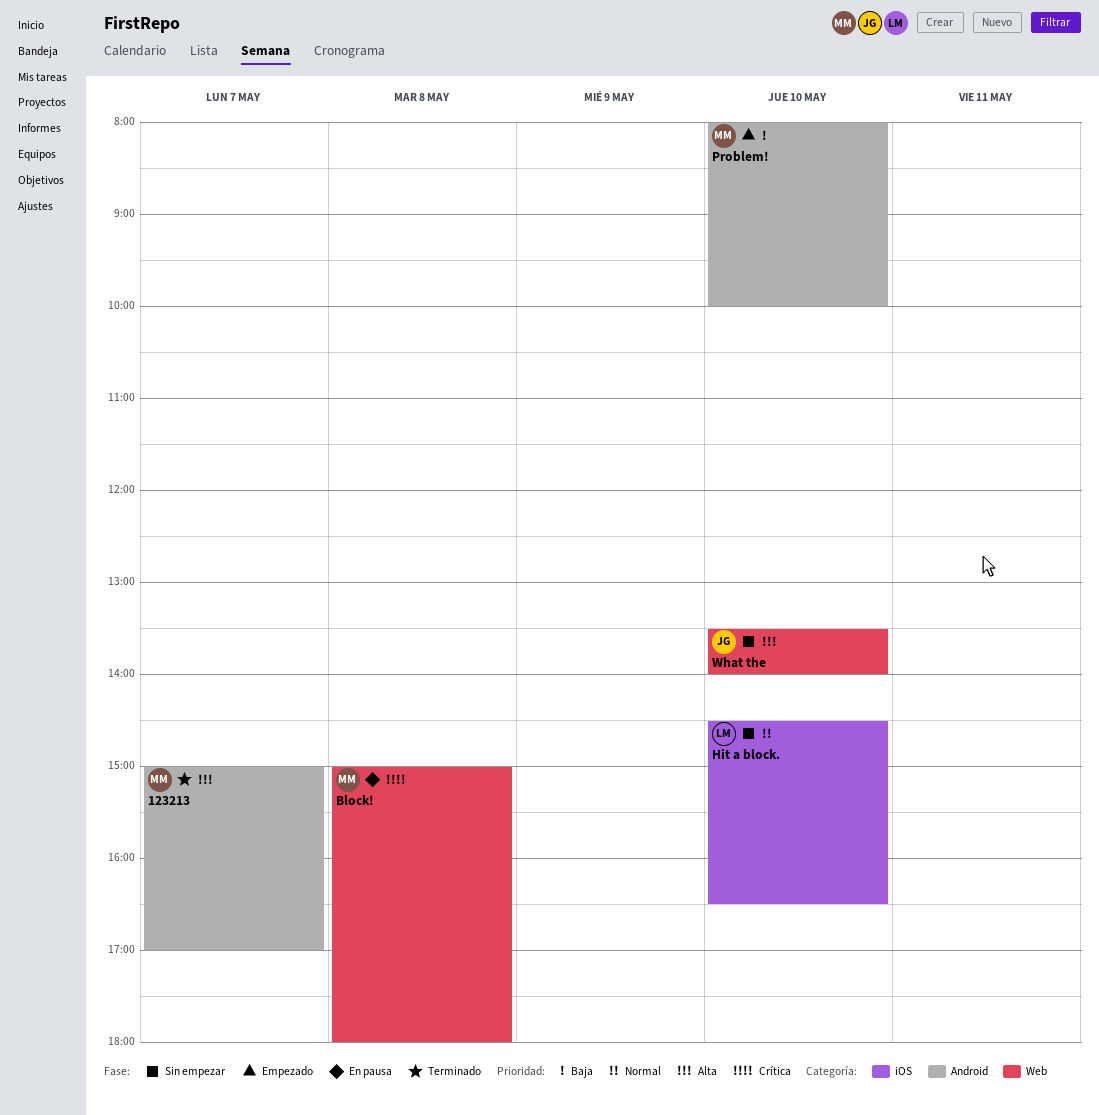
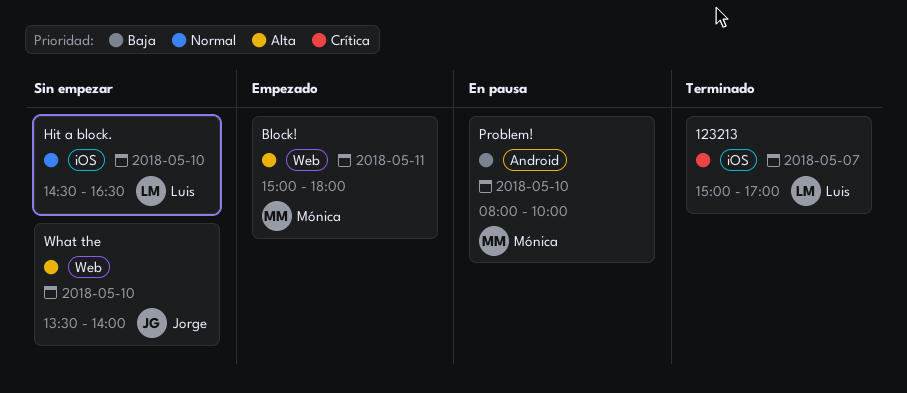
123213, owner: Mónica -> Luis
123213, priority: Alta -> Crítica
123213, label: Android -> iOS
Block!, status: En pausa -> Empezado
Block!, priority: Crítica -> Alta
Block!, day: May 8 -> May 11
Problem!, status: Empezado -> En pausa

